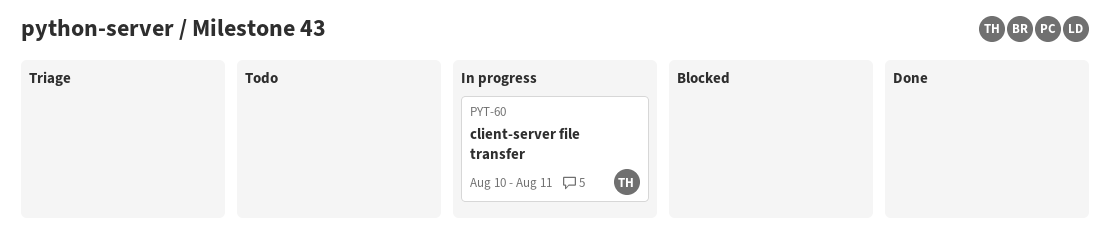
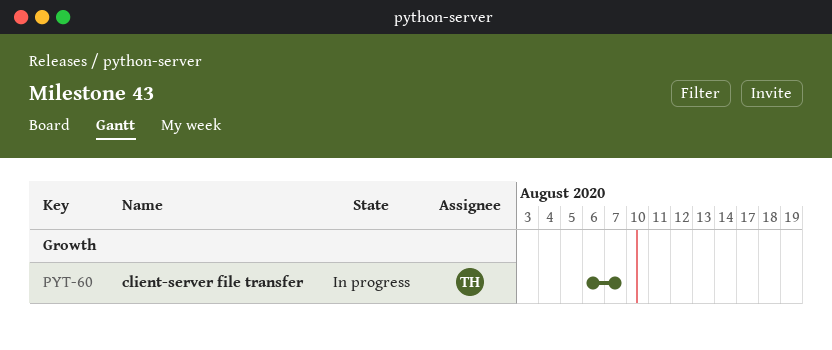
PYT-60, start: Aug 10 -> Aug 6
PYT-60, due: Aug 11 -> Aug 7

